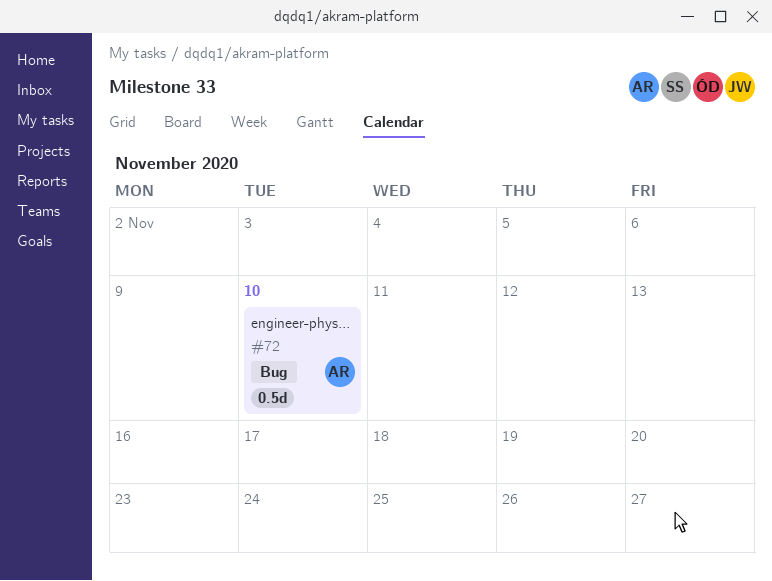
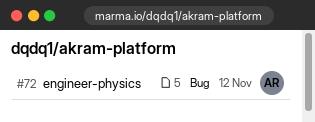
#72, due: Nov 10 -> Nov 12

